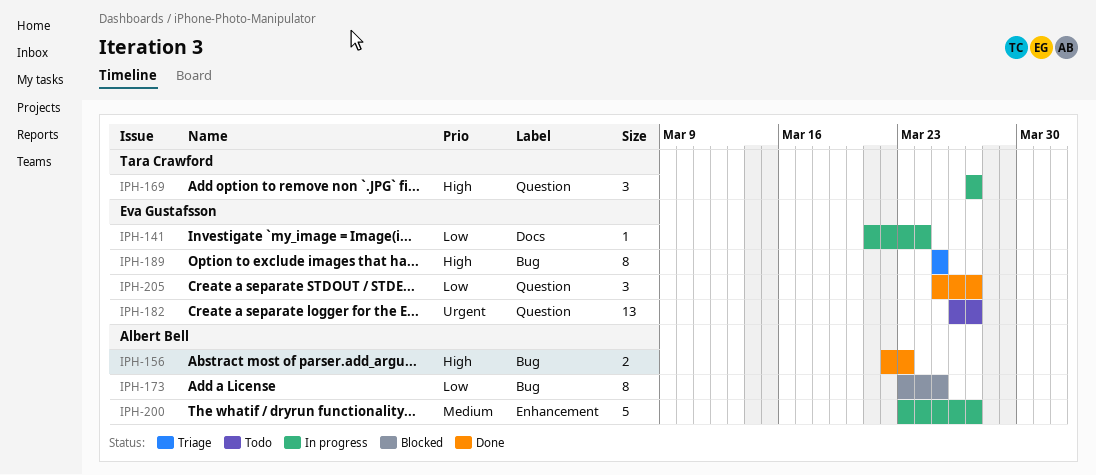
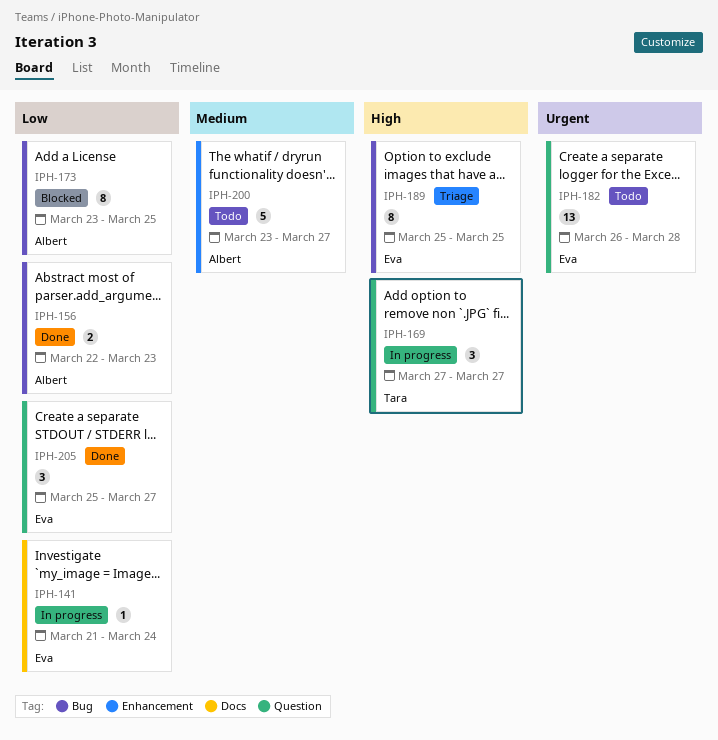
IPH-156, priority: High -> Low
IPH-182, due: Mar 27 -> Mar 28
IPH-200, status: In progress -> Todo

